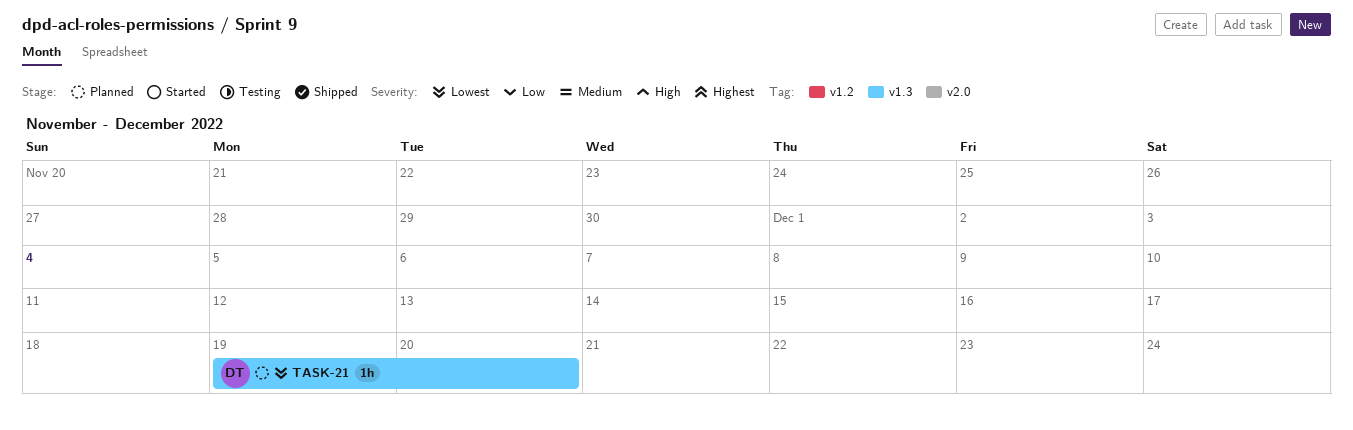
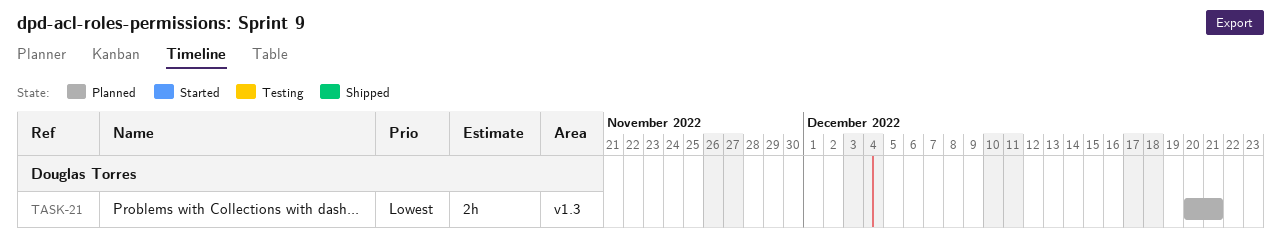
TASK-21, estimate: 1h -> 2h
TASK-21, start: Dec 19 -> Dec 20
TASK-21, due: Dec 20 -> Dec 21

